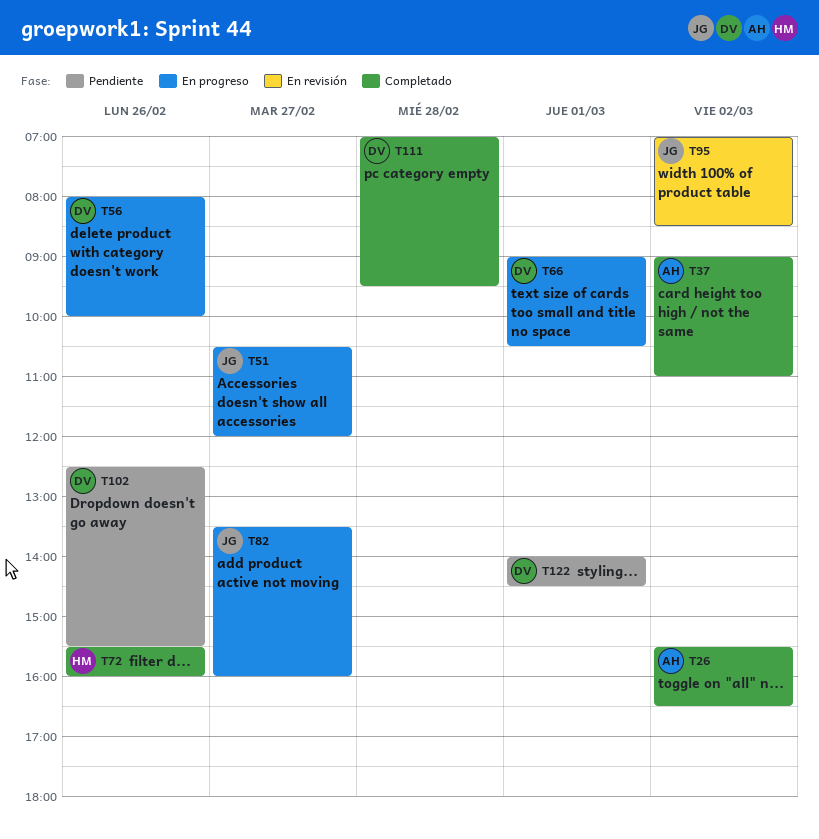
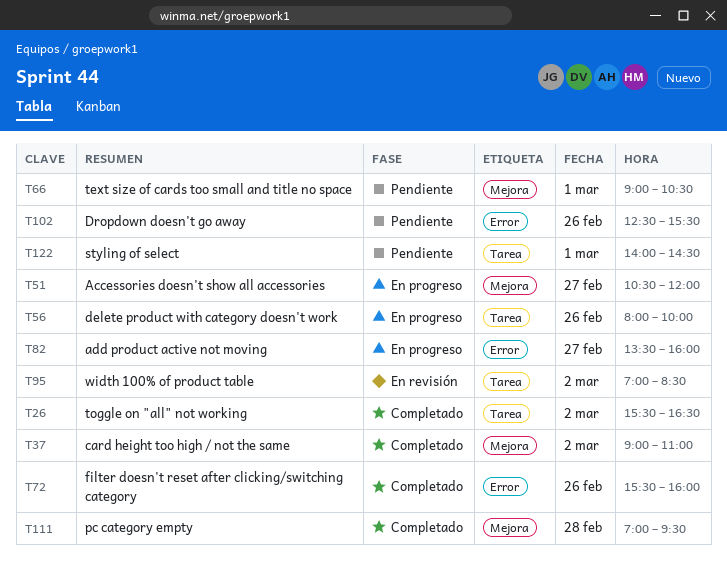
T66, status: En progreso -> Pendiente

